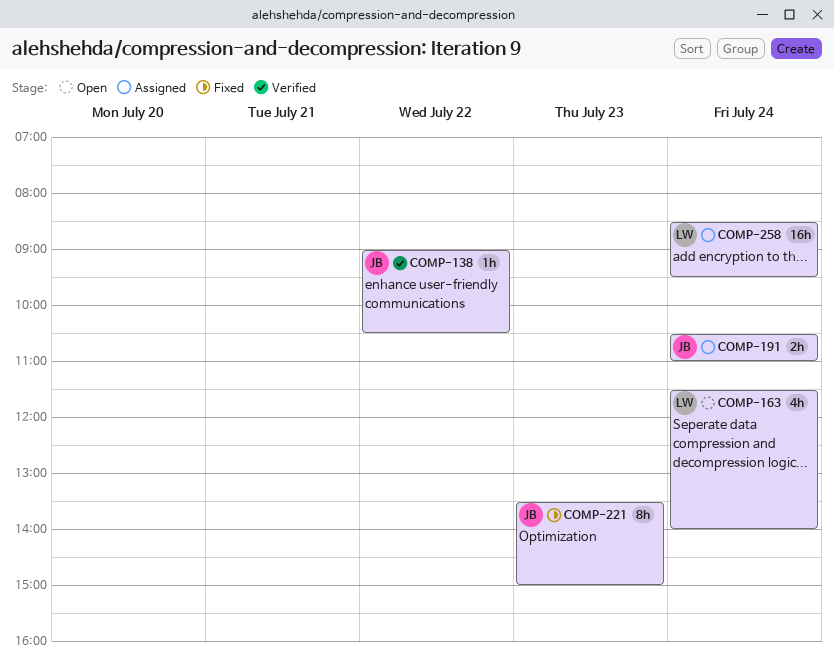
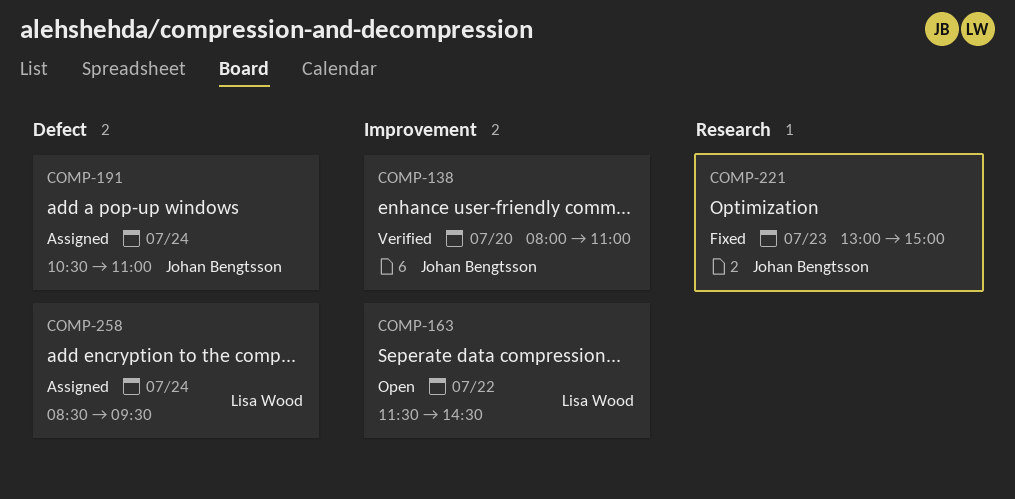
COMP-138, day: Jul 22 -> Jul 20
COMP-138, begins: 09:00 -> 08:00
COMP-138, ends: 10:30 -> 11:00
COMP-163, day: Jul 24 -> Jul 22
COMP-163, ends: 14:00 -> 14:30
COMP-221, begins: 13:30 -> 13:00

